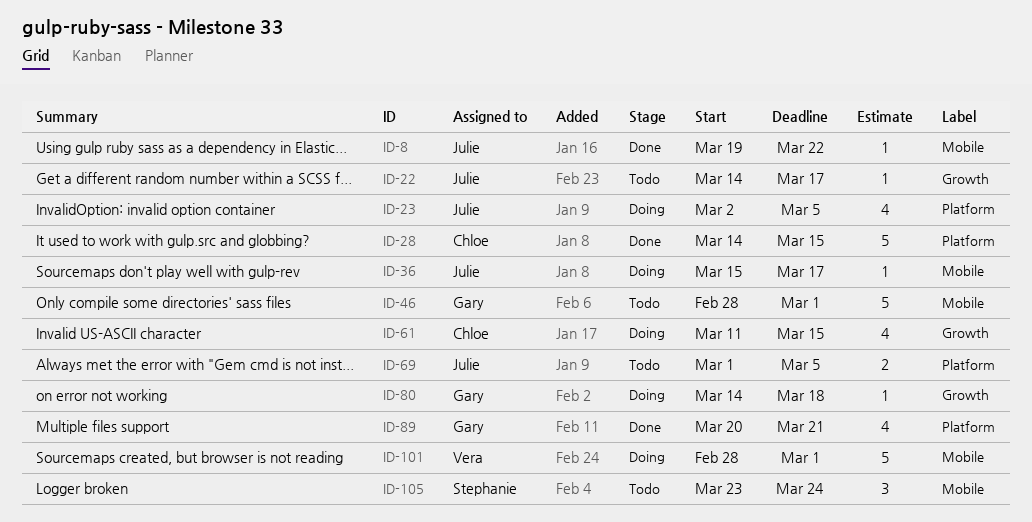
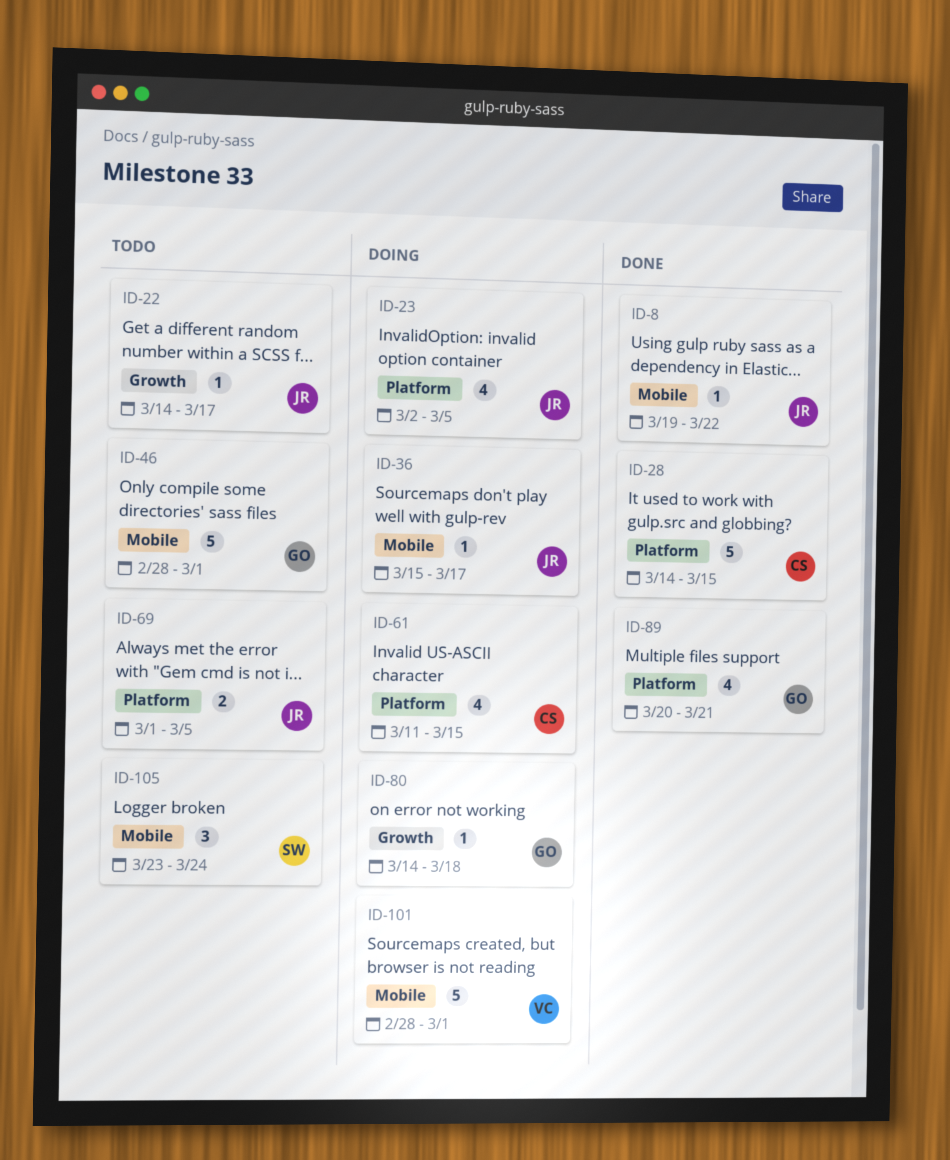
ID-61, label: Growth -> Platform

